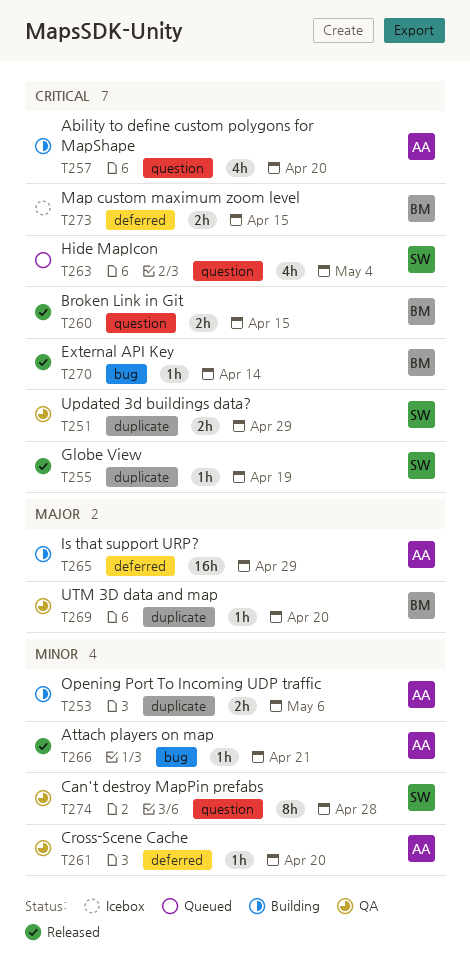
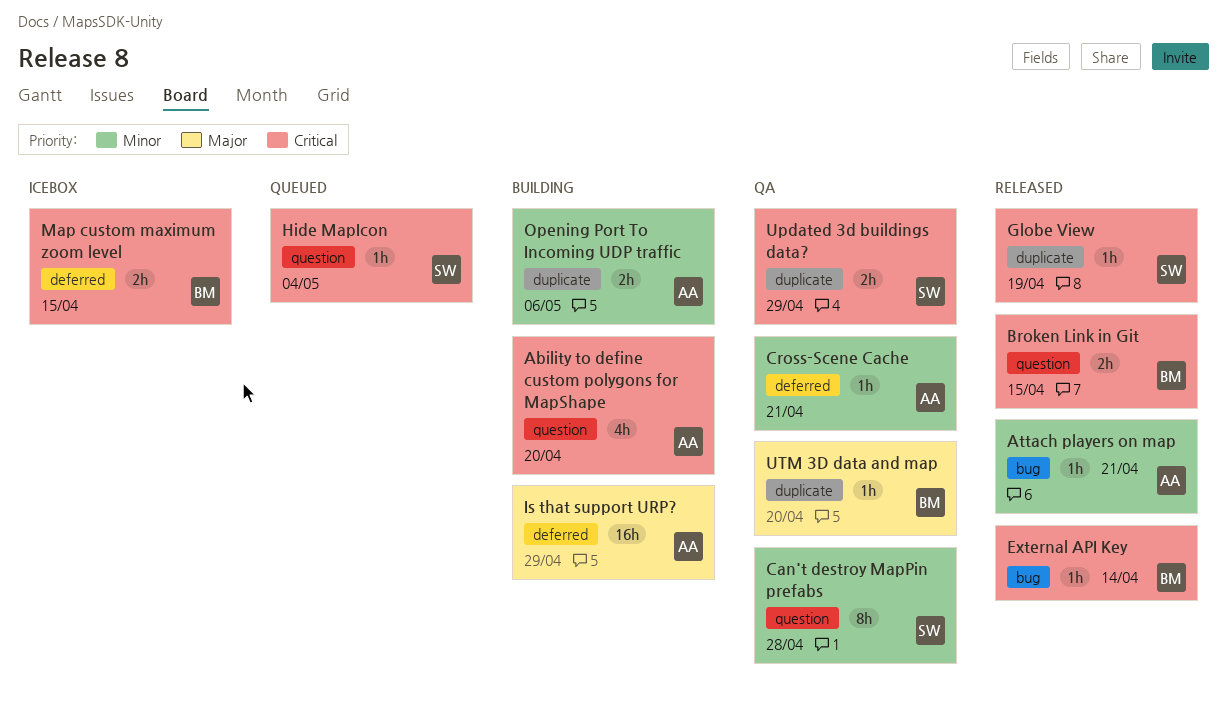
Cross-Scene Cache, due: Apr 20 -> Apr 21
Hide MapIcon, estimate: 4h -> 1h

